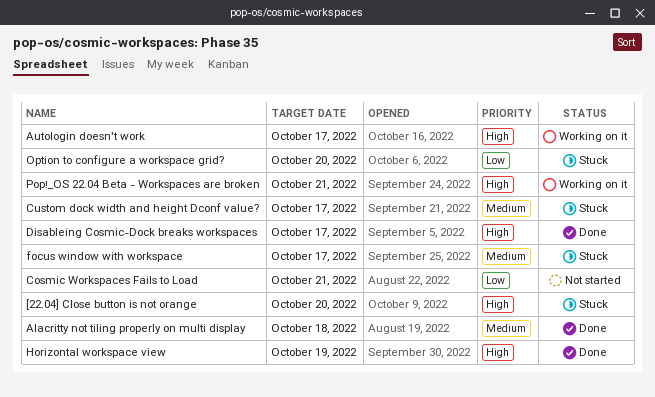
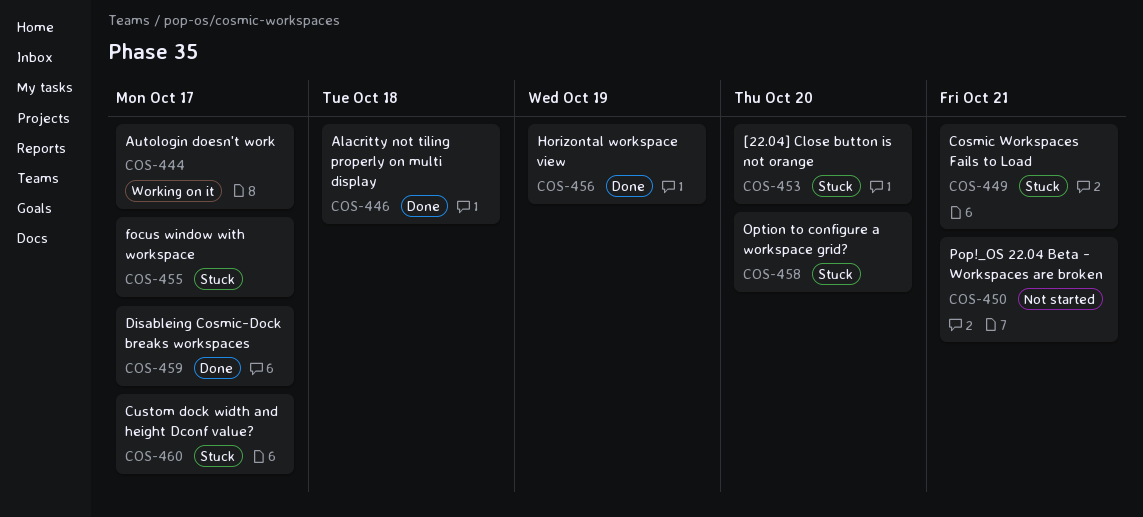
Cosmic Workspaces Fails to Load, status: Not started -> Stuck
Pop!_OS 22.04 Beta - Workspaces are broken, status: Working on it -> Not started

